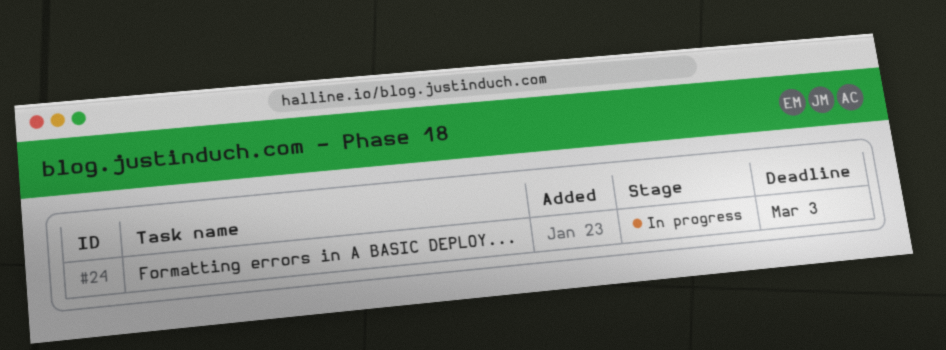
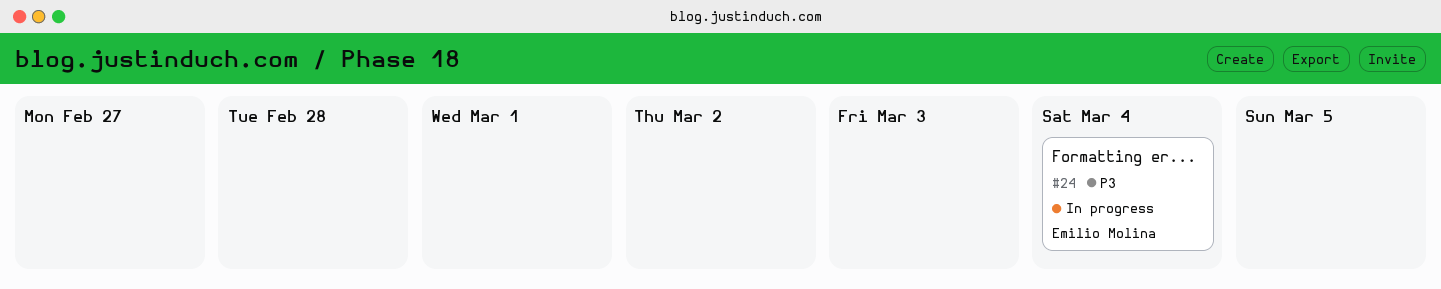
#24, due: Mar 3 -> Mar 4

